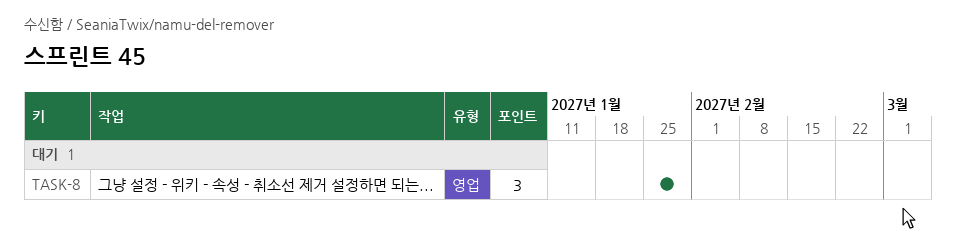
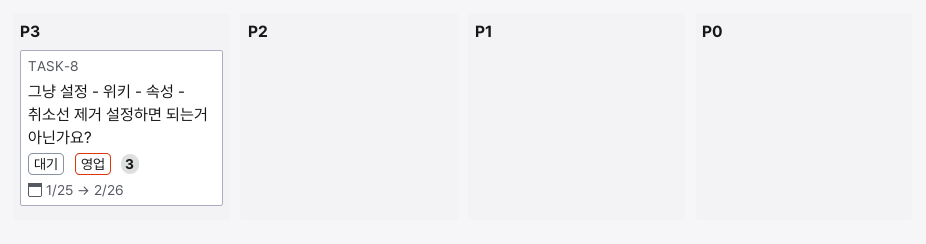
TASK-8, due: Jan 29 -> Feb 26

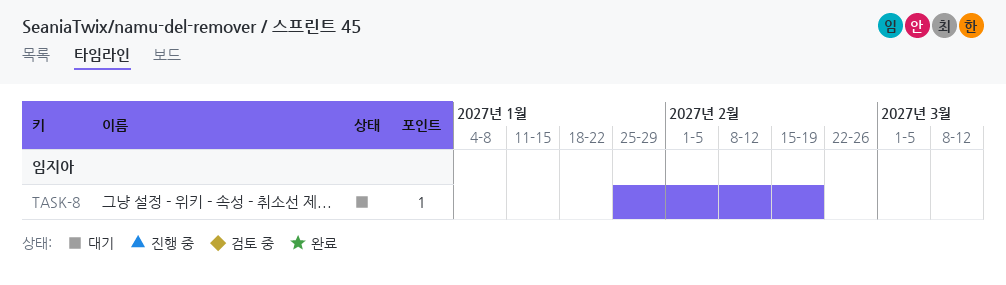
TASK-8, estimate: 3 -> 1
TASK-8, due: Feb 26 -> Feb 19

